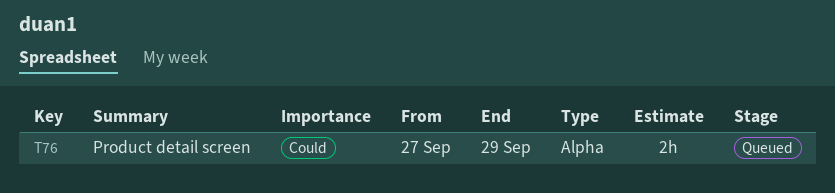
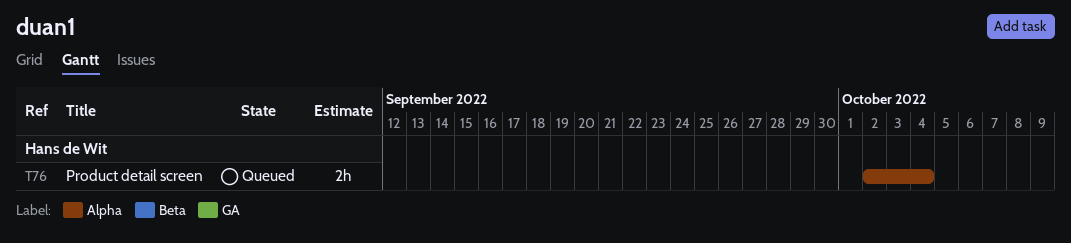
T76, start: Sep 27 -> Oct 2
T76, due: Sep 29 -> Oct 4

